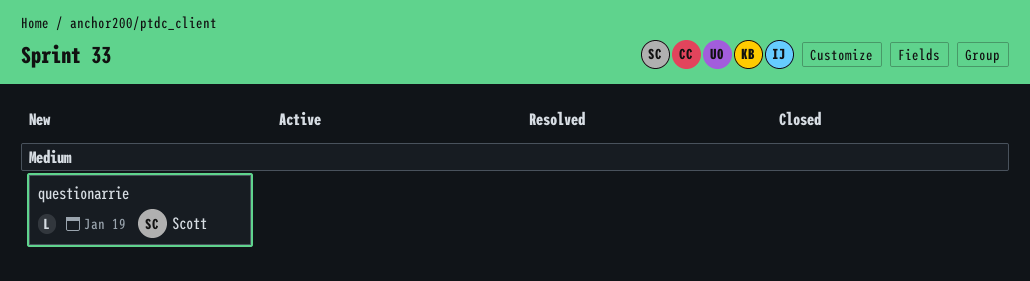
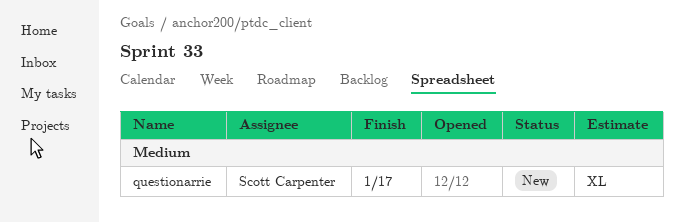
questionarrie, estimate: L -> XL
questionarrie, due: Jan 19 -> Jan 17

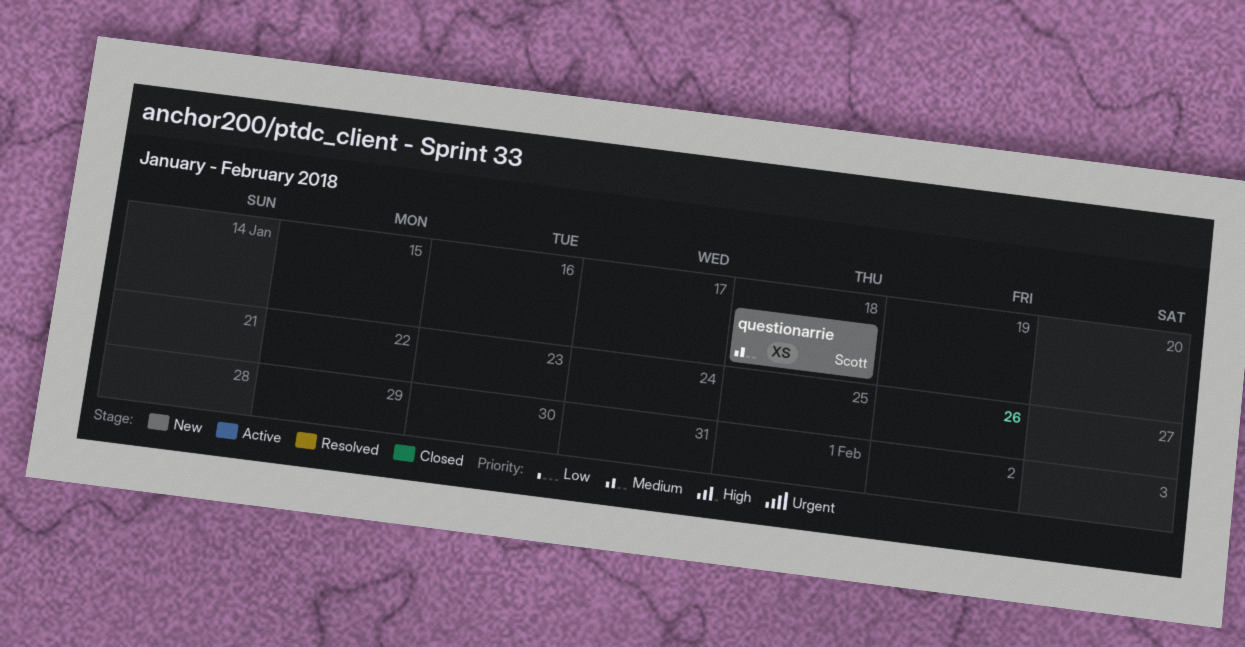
questionarrie, estimate: XL -> XS
questionarrie, due: Jan 17 -> Jan 18

